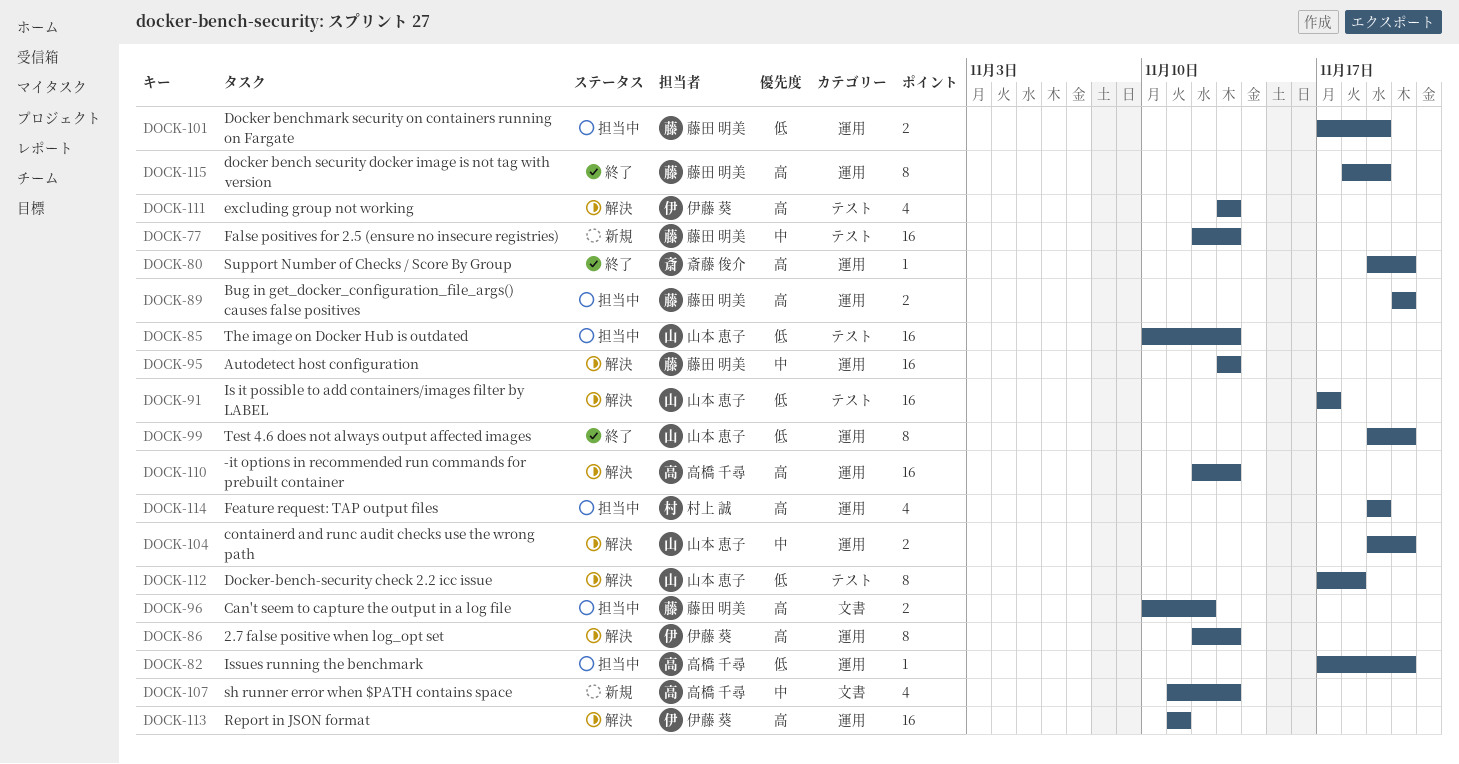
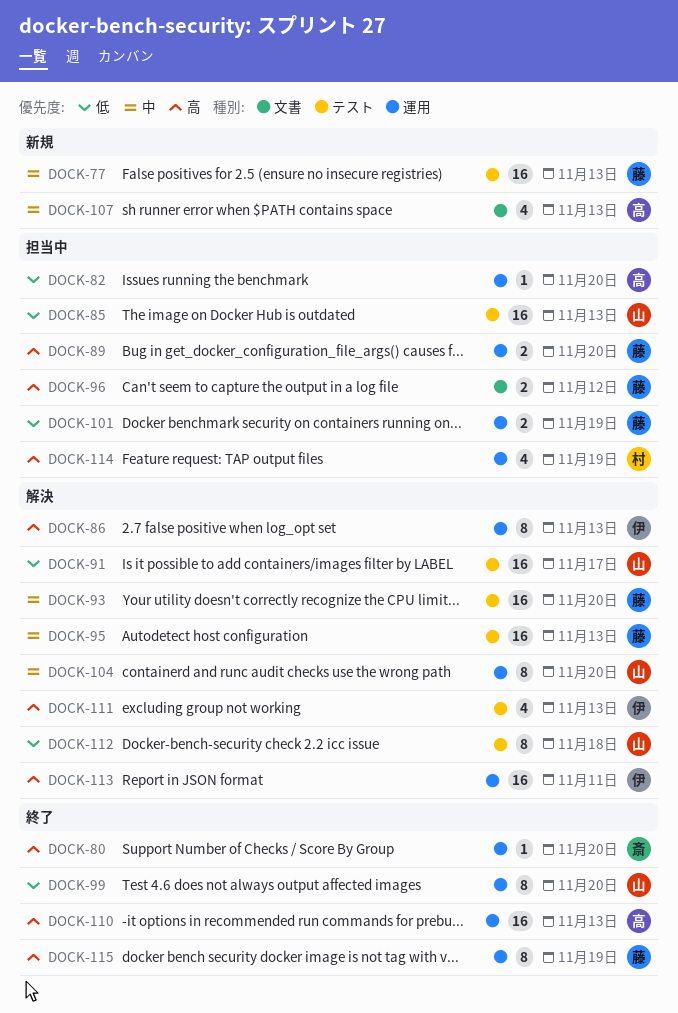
DOCK-93: none -> present
DOCK-95, label: 運用 -> テスト
DOCK-104, estimate: 2 -> 8
DOCK-110, status: 解決 -> 終了

